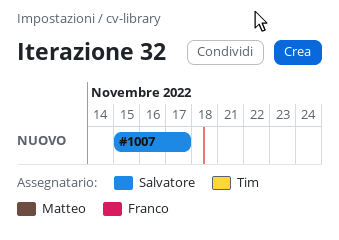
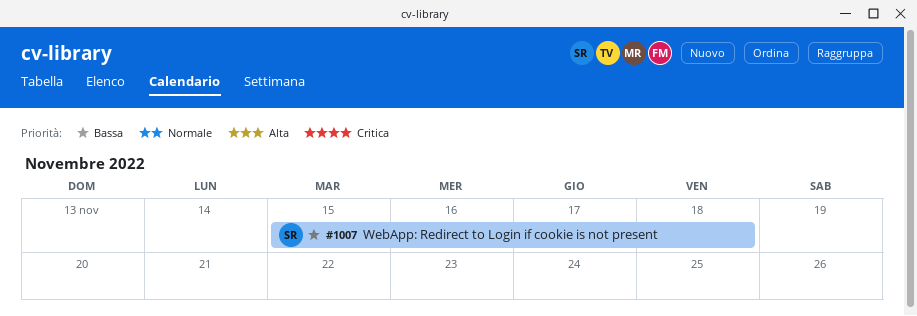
#1007, due: Nov 17 -> Nov 18

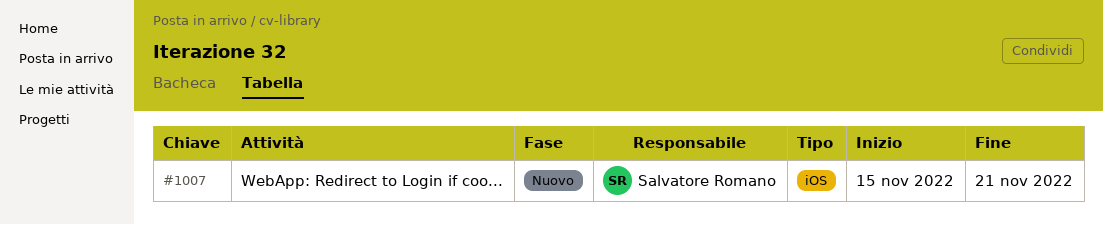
#1007, due: Nov 18 -> Nov 21

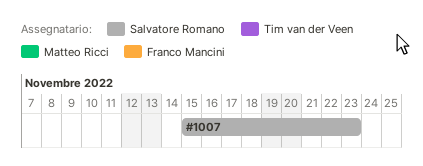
#1007, due: Nov 21 -> Nov 23

